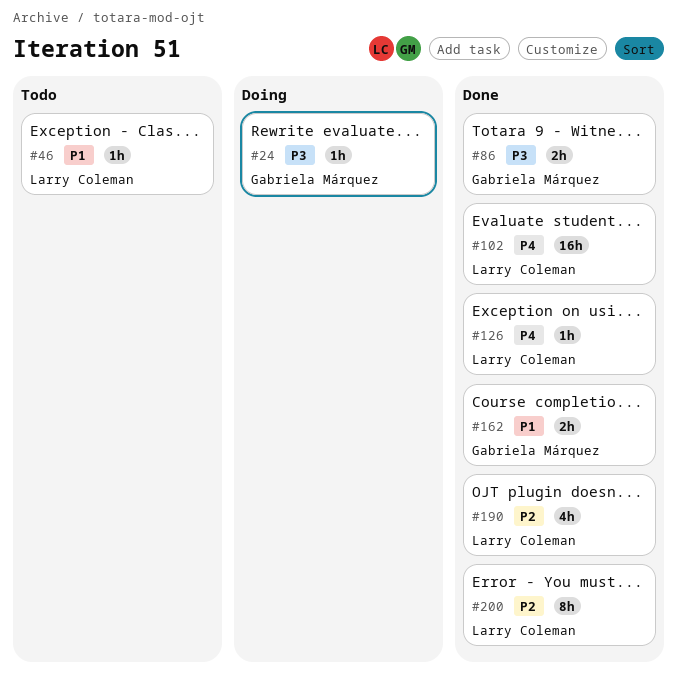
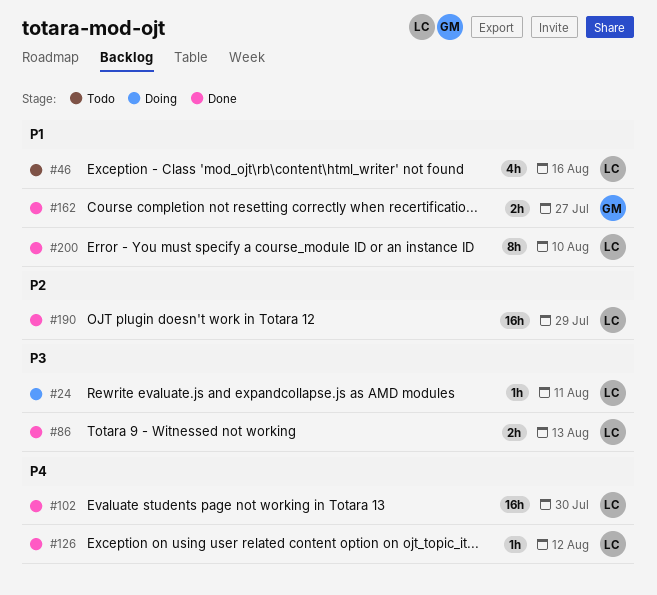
#24, owner: Gabriela Márquez -> Larry Coleman
#46, estimate: 1h -> 4h
#86, owner: Gabriela Márquez -> Larry Coleman
#190, estimate: 4h -> 16h
#200, priority: P2 -> P1

